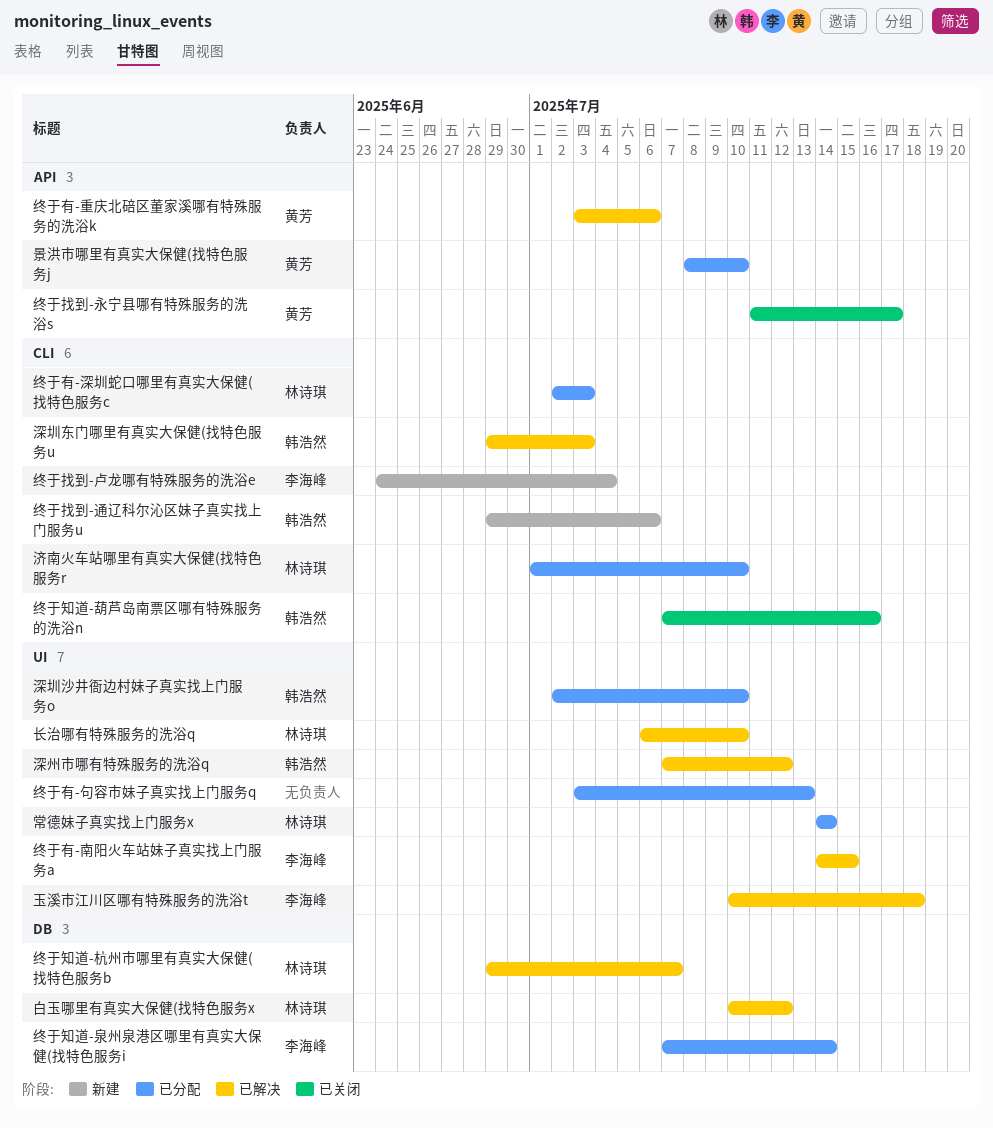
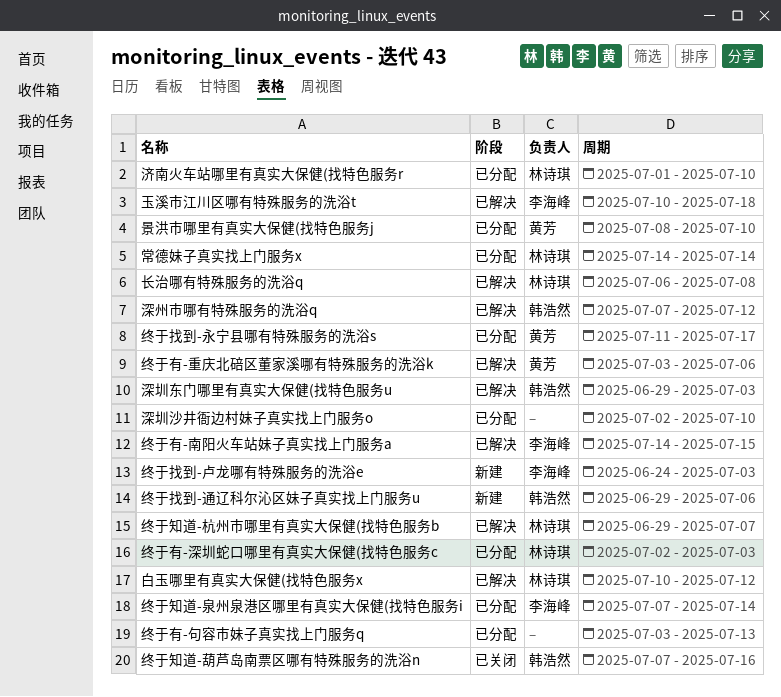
深圳沙井衙边村妹子真实找上门服务o, owner: 韩浩然 -> none
终于找到-卢龙哪有特殊服务的洗浴e, due: Jul 4 -> Jul 3
终于找到-永宁县哪有特殊服务的洗浴s, status: 已关闭 -> 已分配
长治哪有特殊服务的洗浴q, due: Jul 10 -> Jul 8

